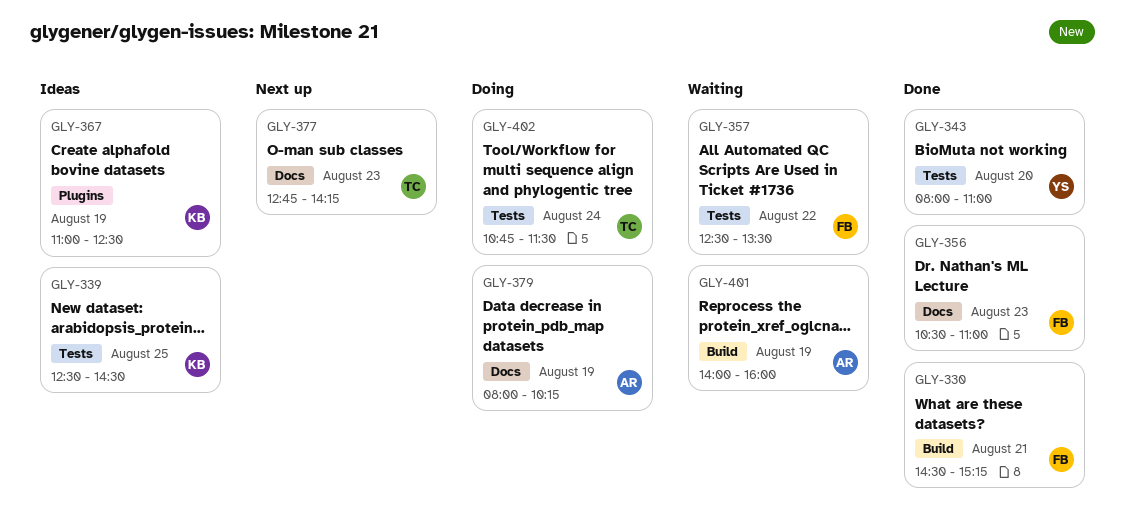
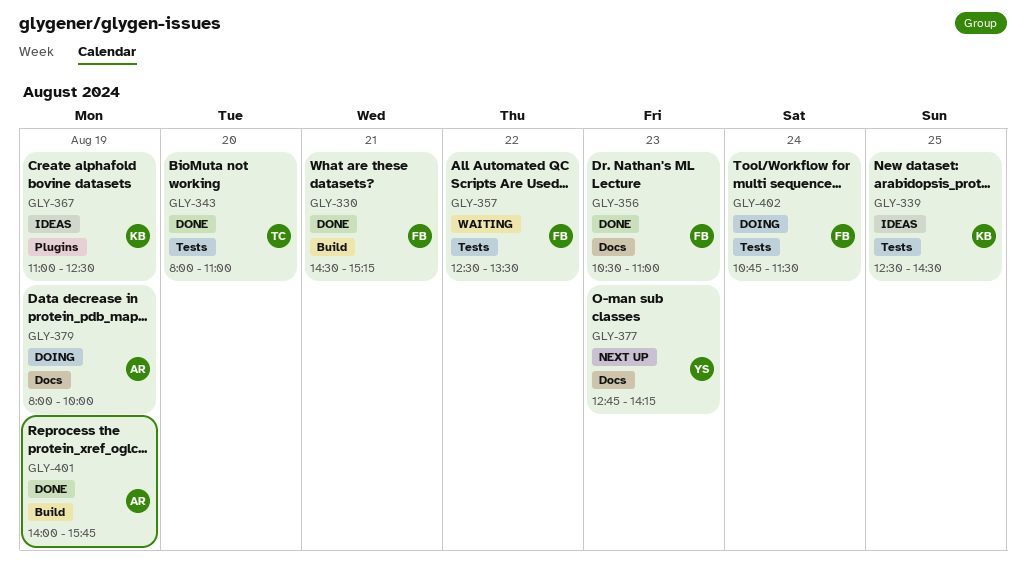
GLY-343, owner: YS -> TC
GLY-377, owner: TC -> YS
GLY-379, ends: 10:15 -> 10:00
GLY-401, status: Waiting -> Done
GLY-401, ends: 16:00 -> 15:45
GLY-402, owner: TC -> FB

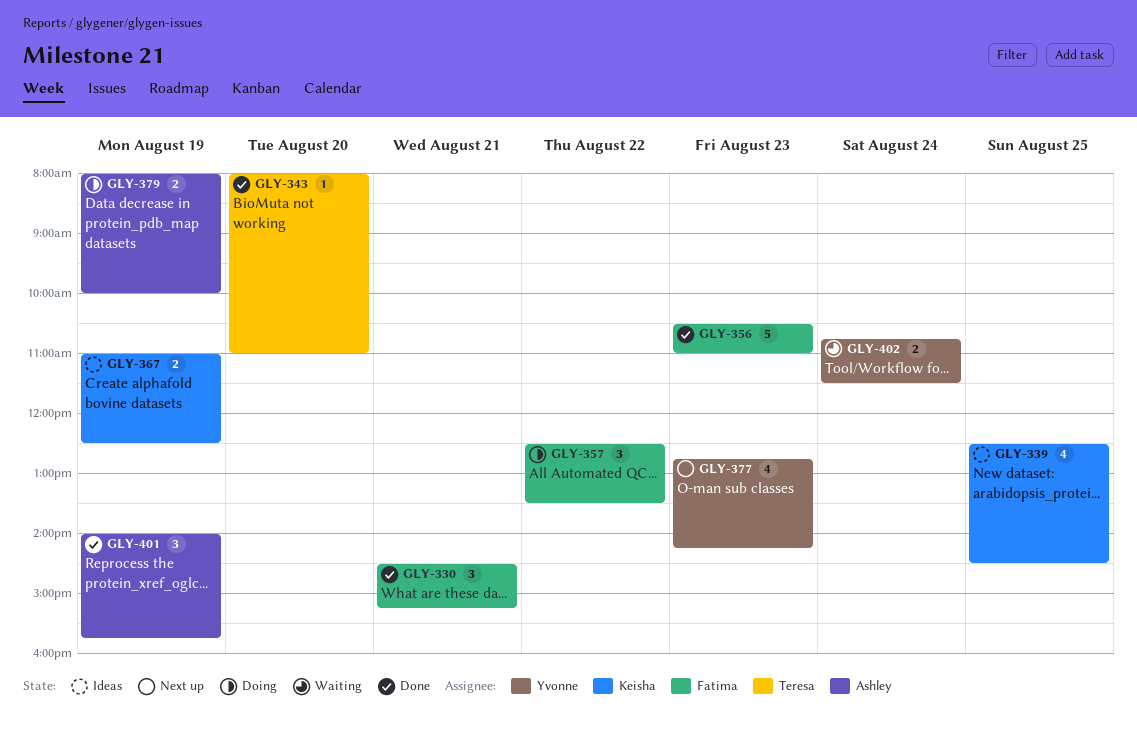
GLY-357, status: Waiting -> Doing
GLY-402, status: Doing -> Waiting
GLY-402, owner: Fatima -> Yvonne

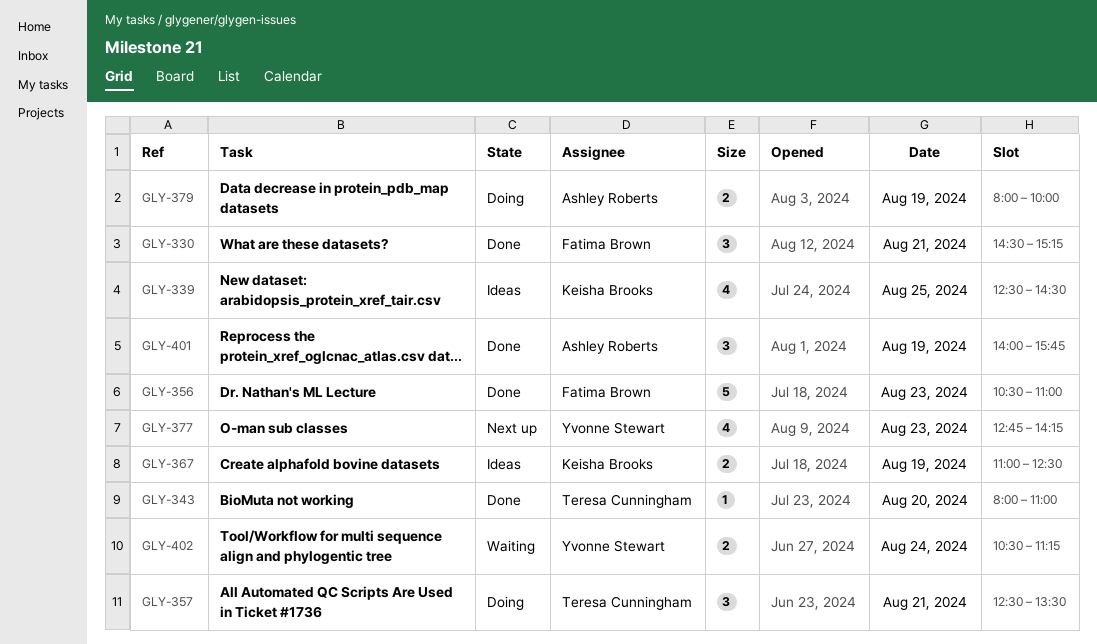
GLY-357, owner: Fatima Brown -> Teresa Cunningham
GLY-357, day: Aug 22 -> Aug 21
GLY-402, begins: 10:45 -> 10:30
GLY-402, ends: 11:30 -> 11:15

